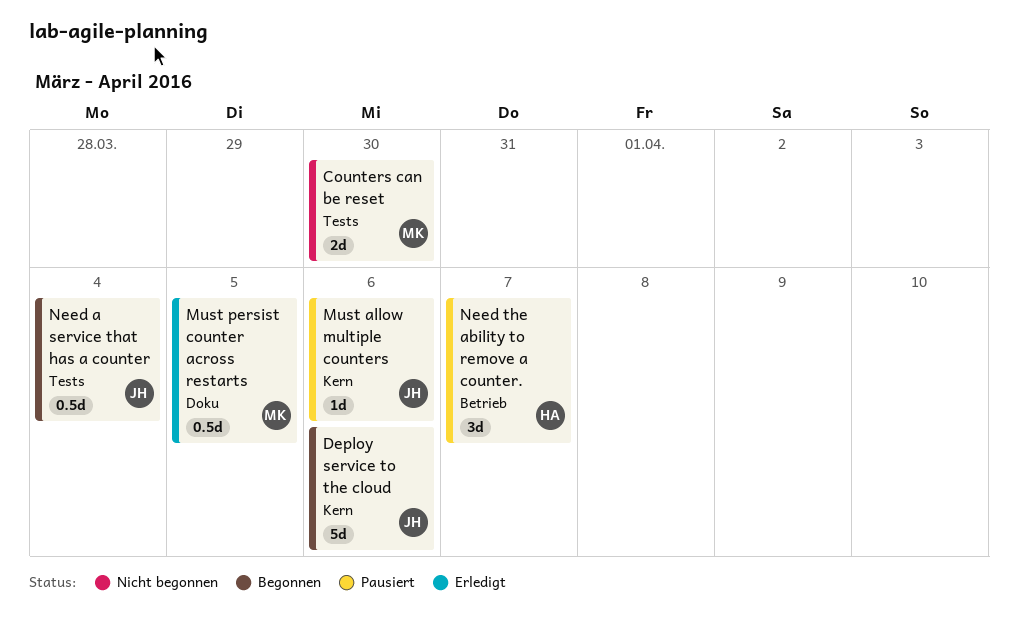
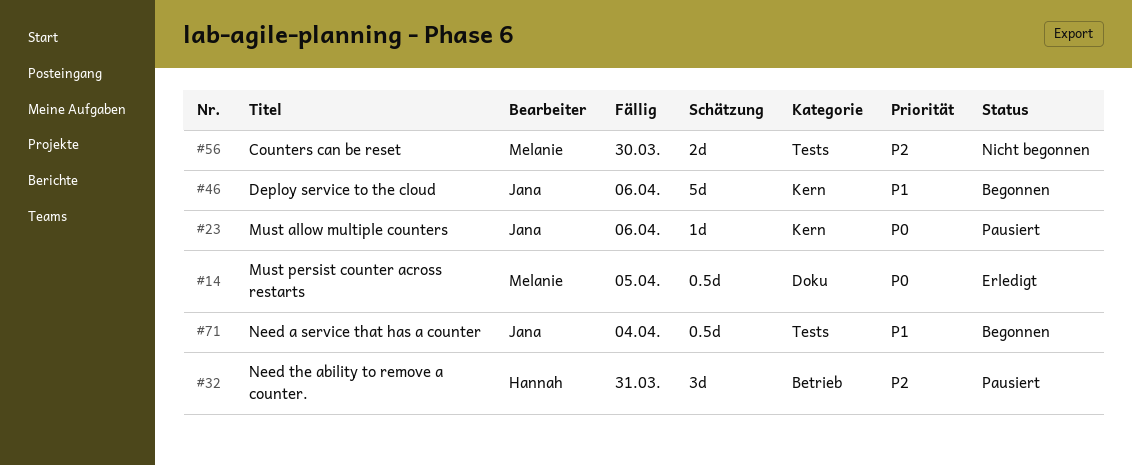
Need the ability to remove a counter., due: Apr 7 -> Mar 31

